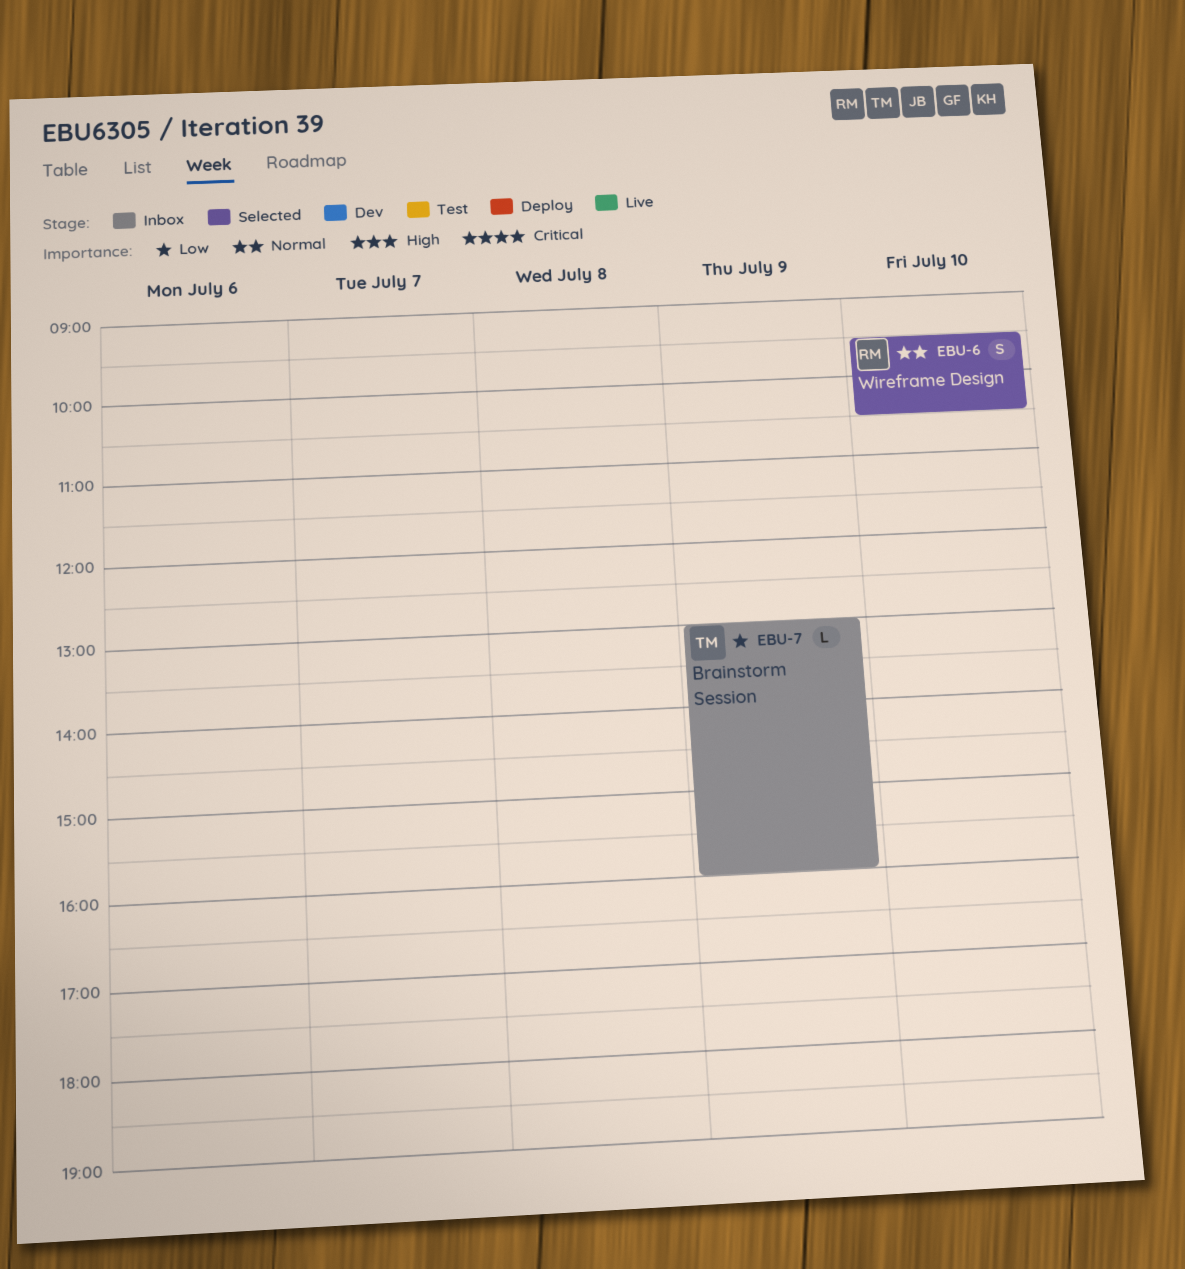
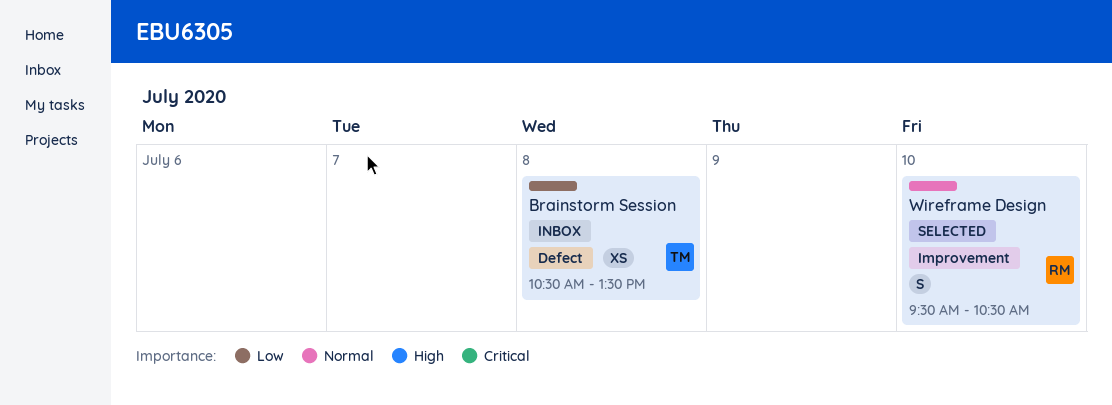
Brainstorm Session, estimate: L -> XS
Brainstorm Session, day: Jul 9 -> Jul 8
Brainstorm Session, begins: 13:00 -> 10:30
Brainstorm Session, ends: 16:00 -> 13:30

